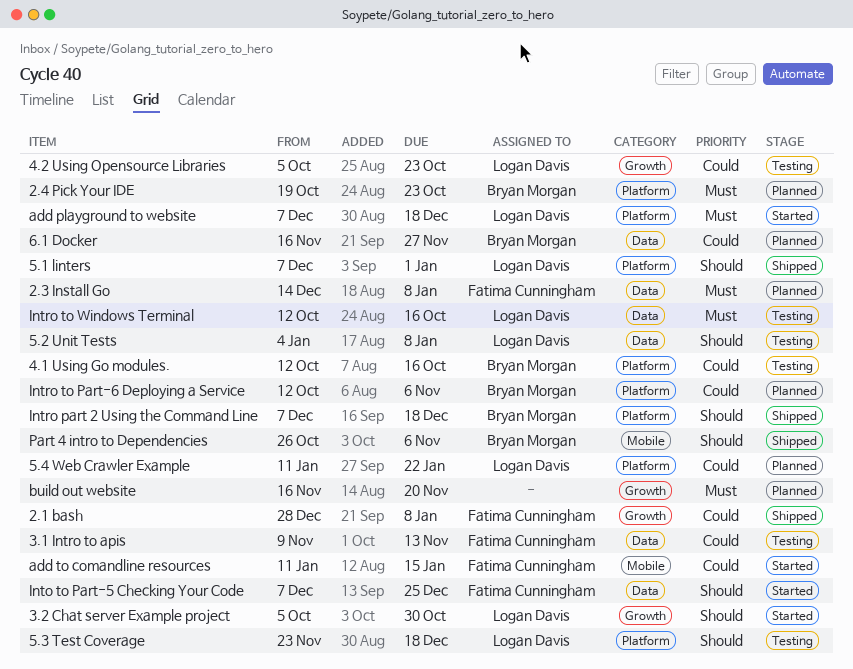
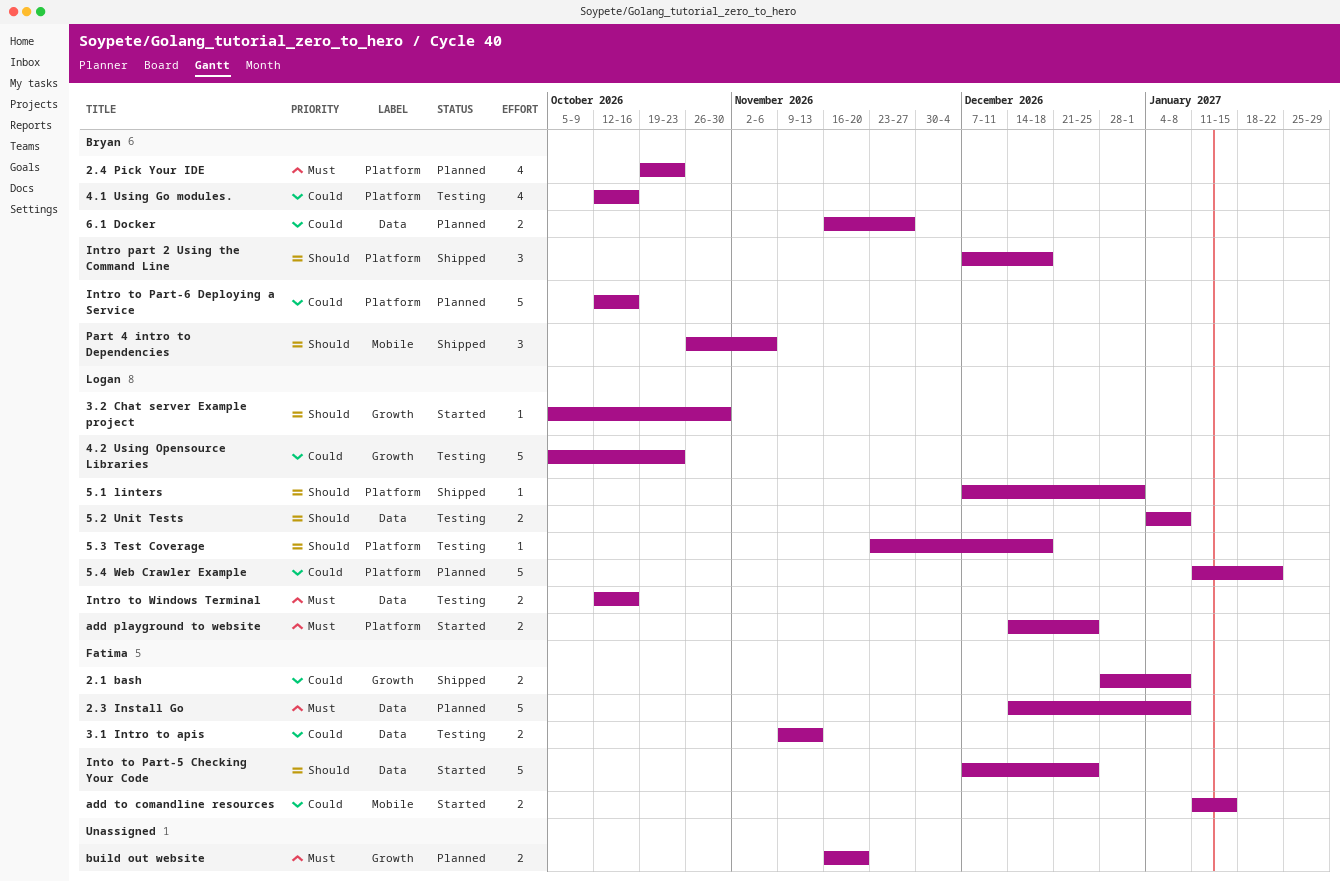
add playground to website, start: Dec 7 -> Dec 14
add playground to website, due: Dec 18 -> Dec 25
Intro to Part-6 Deploying a Service, due: Nov 6 -> Oct 16

